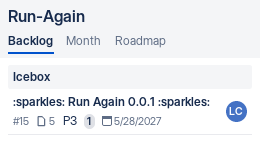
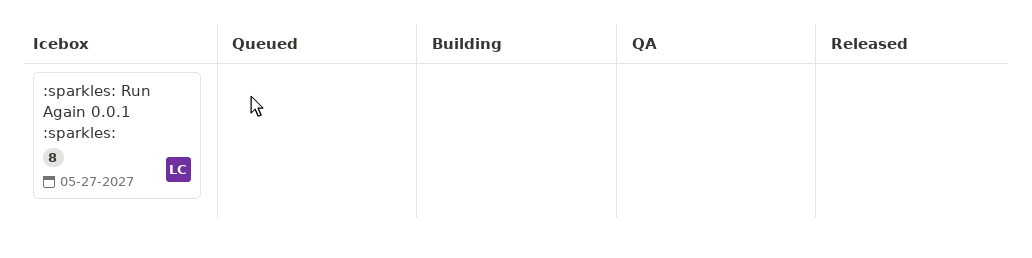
:sparkles: Run Again 0.0.1 :sparkles:, estimate: 1 -> 8
:sparkles: Run Again 0.0.1 :sparkles:, due: May 28 -> May 27

